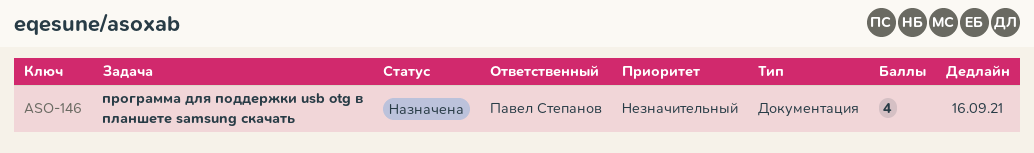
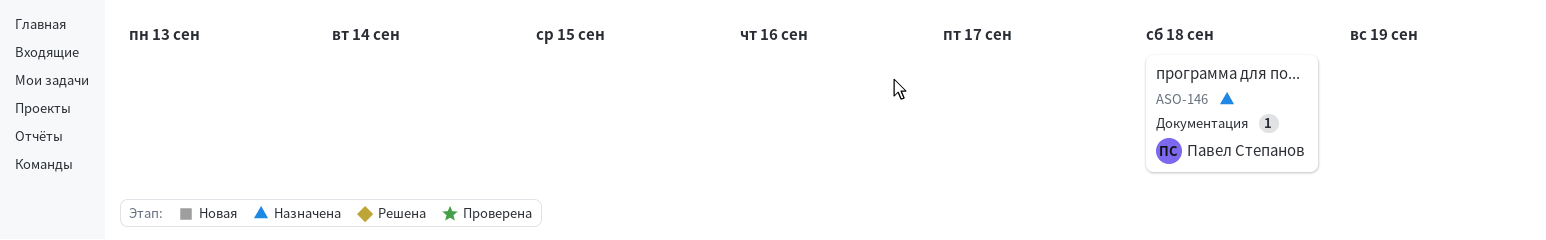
ASO-146, estimate: 4 -> 1
ASO-146, due: Sep 16 -> Sep 18

